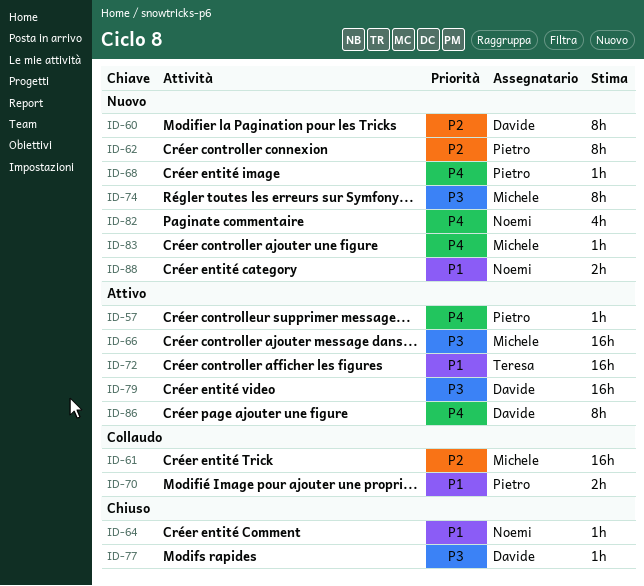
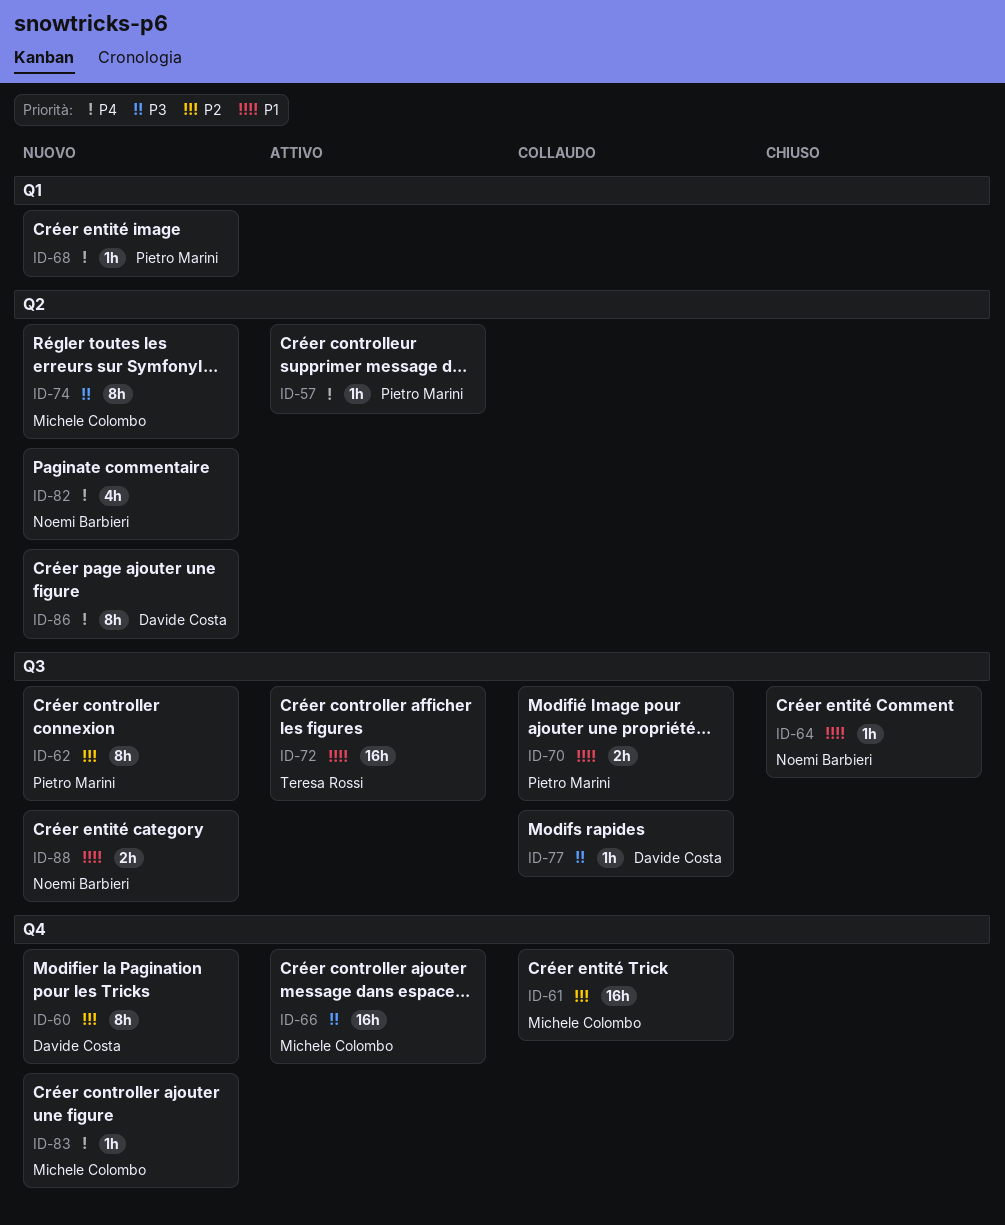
ID-77, status: Chiuso -> Collaudo
ID-79: present -> none
ID-86, status: Attivo -> Nuovo

